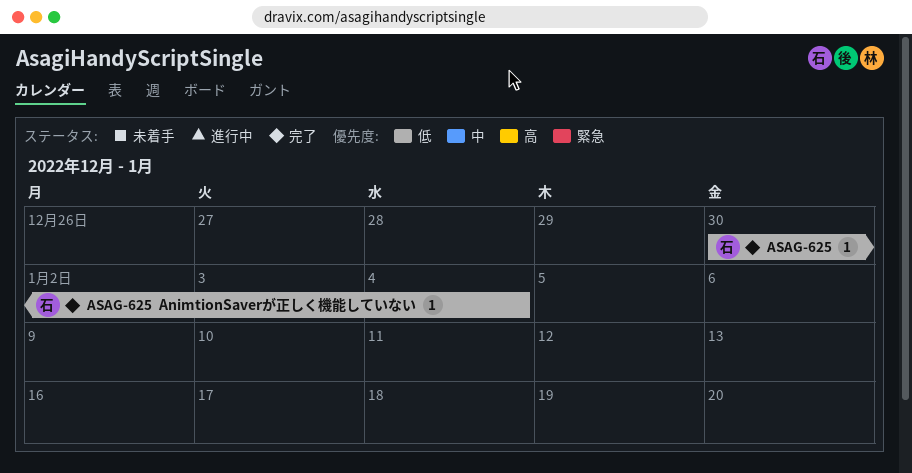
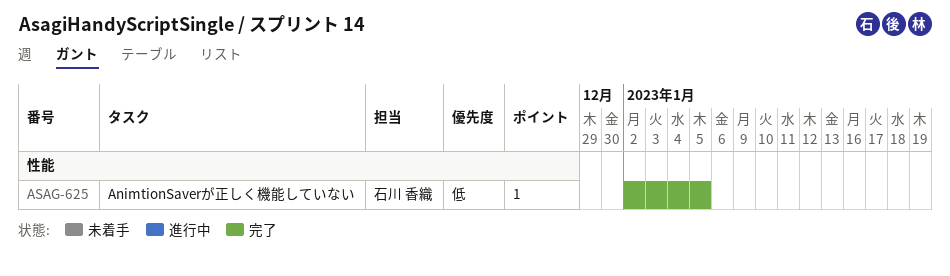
ASAG-625, start: Dec 30 -> Jan 2
ASAG-625, due: Jan 4 -> Jan 5

